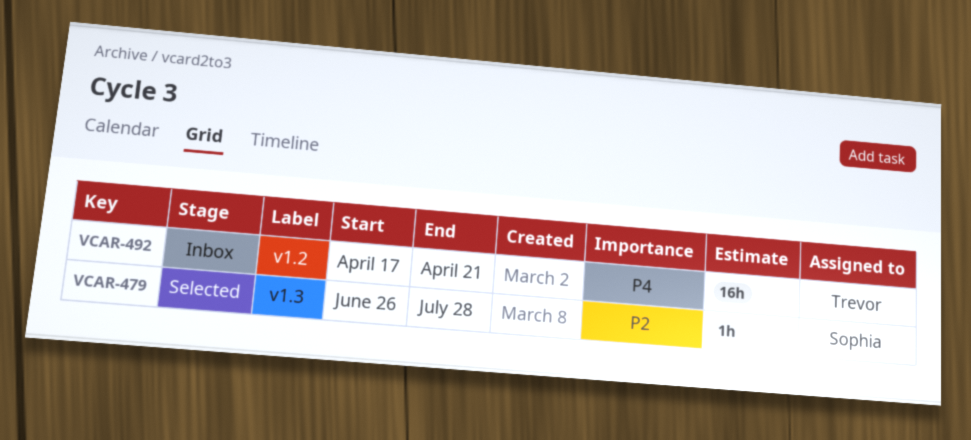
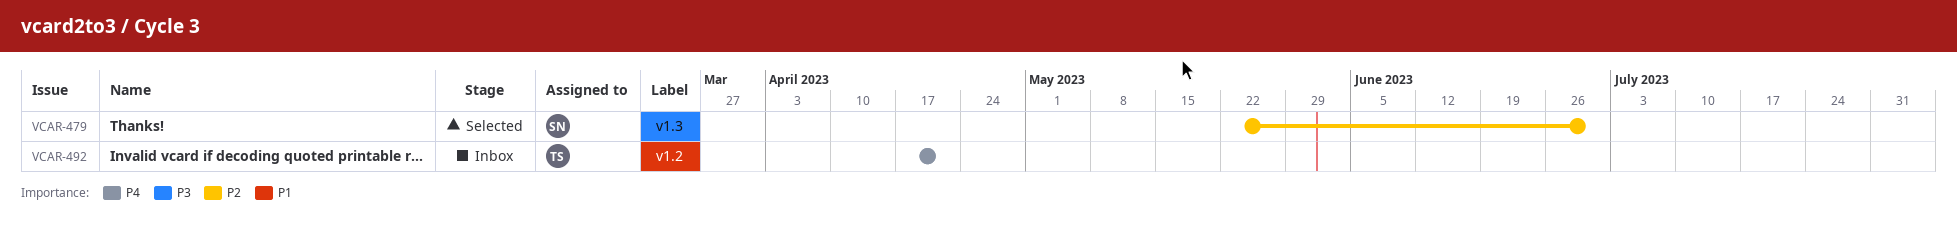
VCAR-479, start: Jun 26 -> May 22
VCAR-479, due: Jul 28 -> Jun 30

